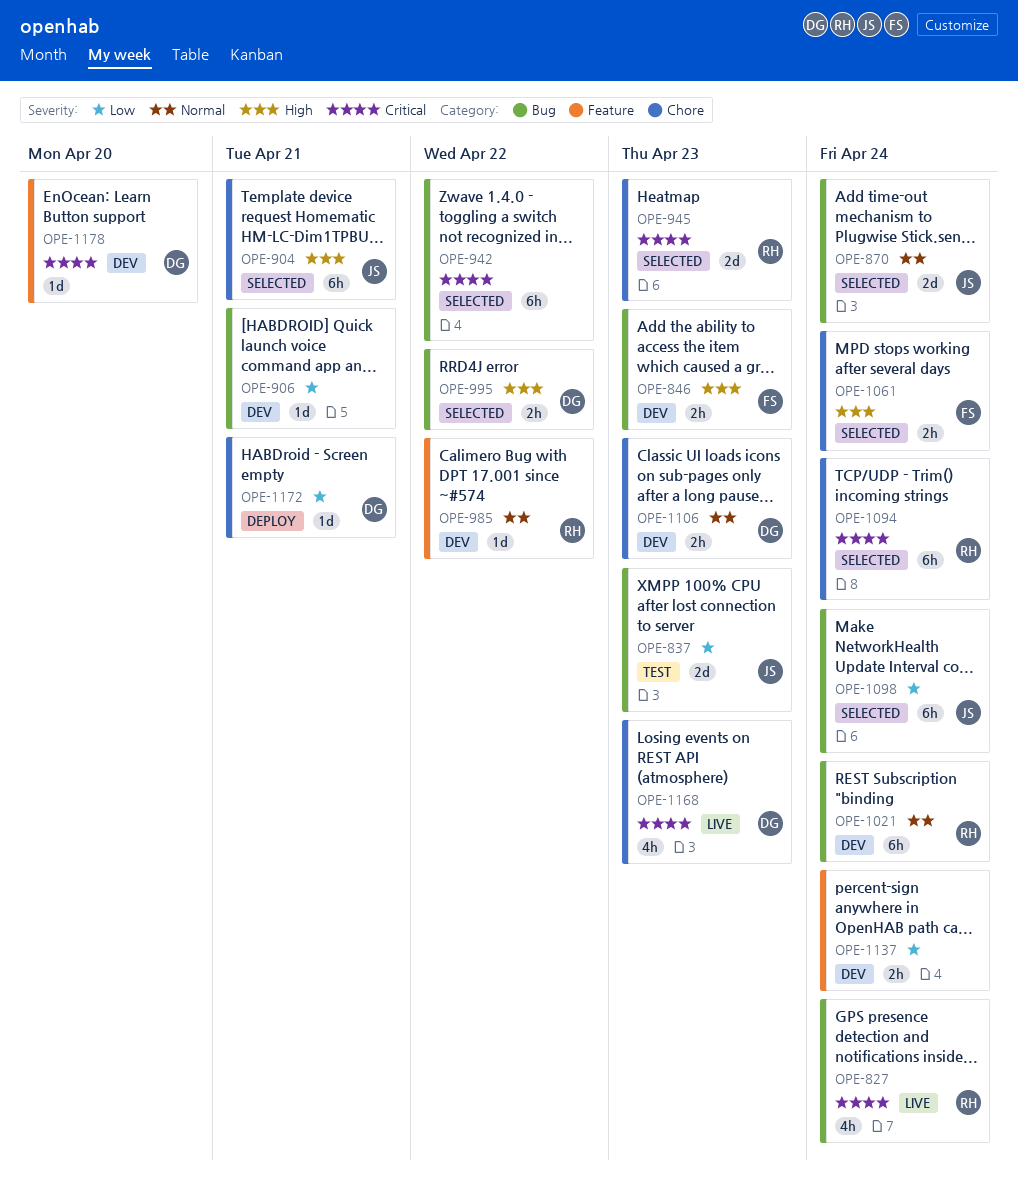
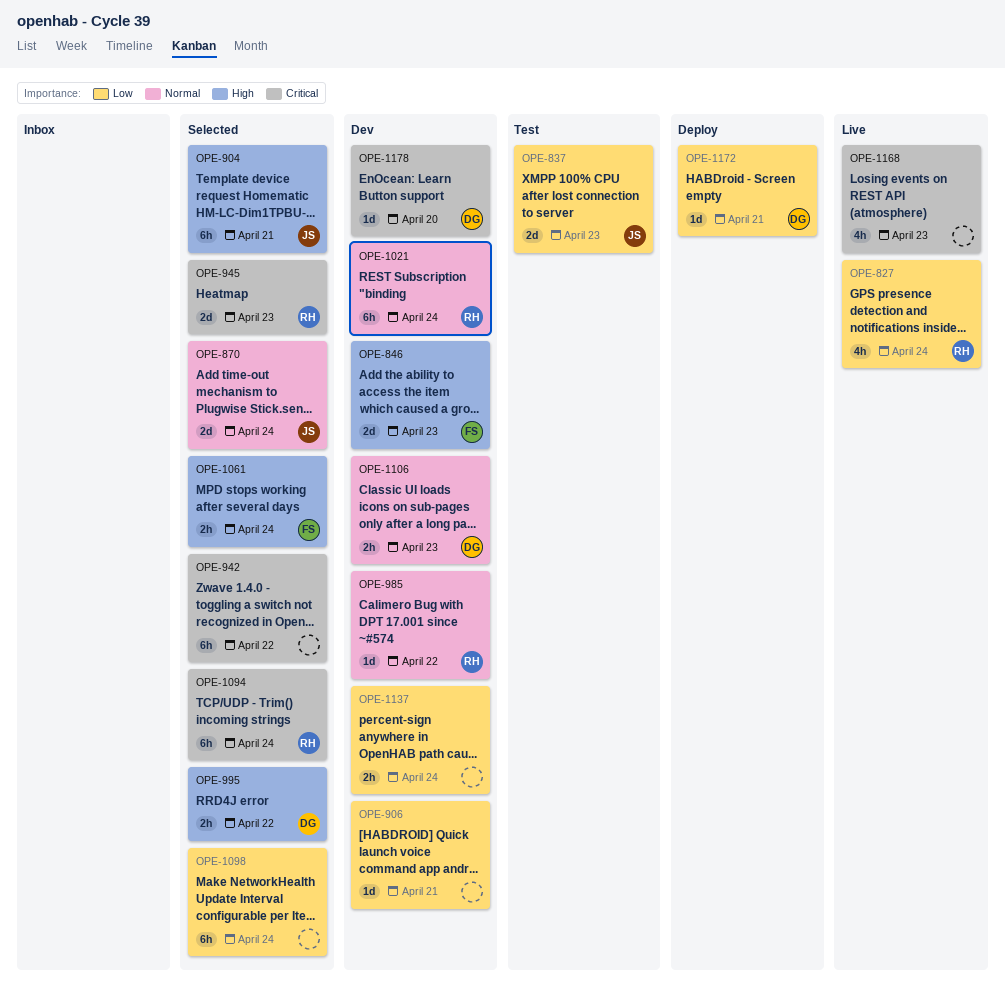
OPE-827, priority: Critical -> Low
OPE-846, estimate: 2h -> 2d
OPE-1098, owner: JS -> none
OPE-1168, owner: DG -> none

